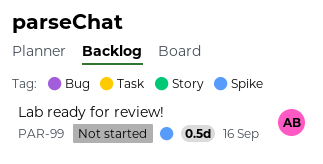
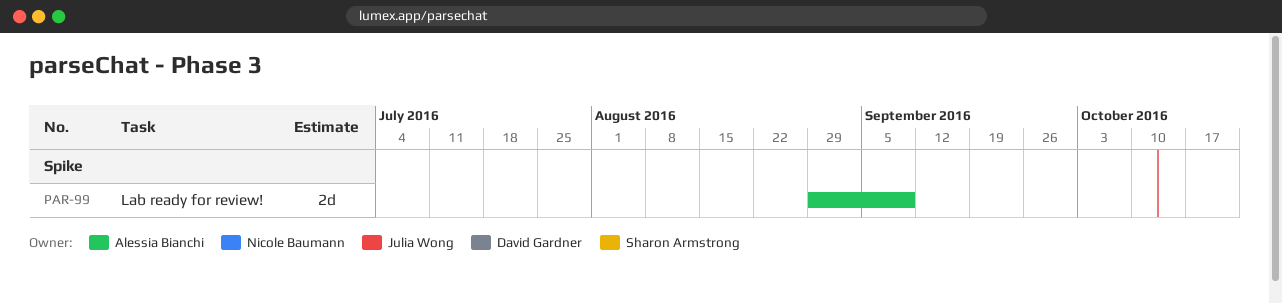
PAR-99, estimate: 0.5d -> 2d
PAR-99, due: Sep 16 -> Sep 9

